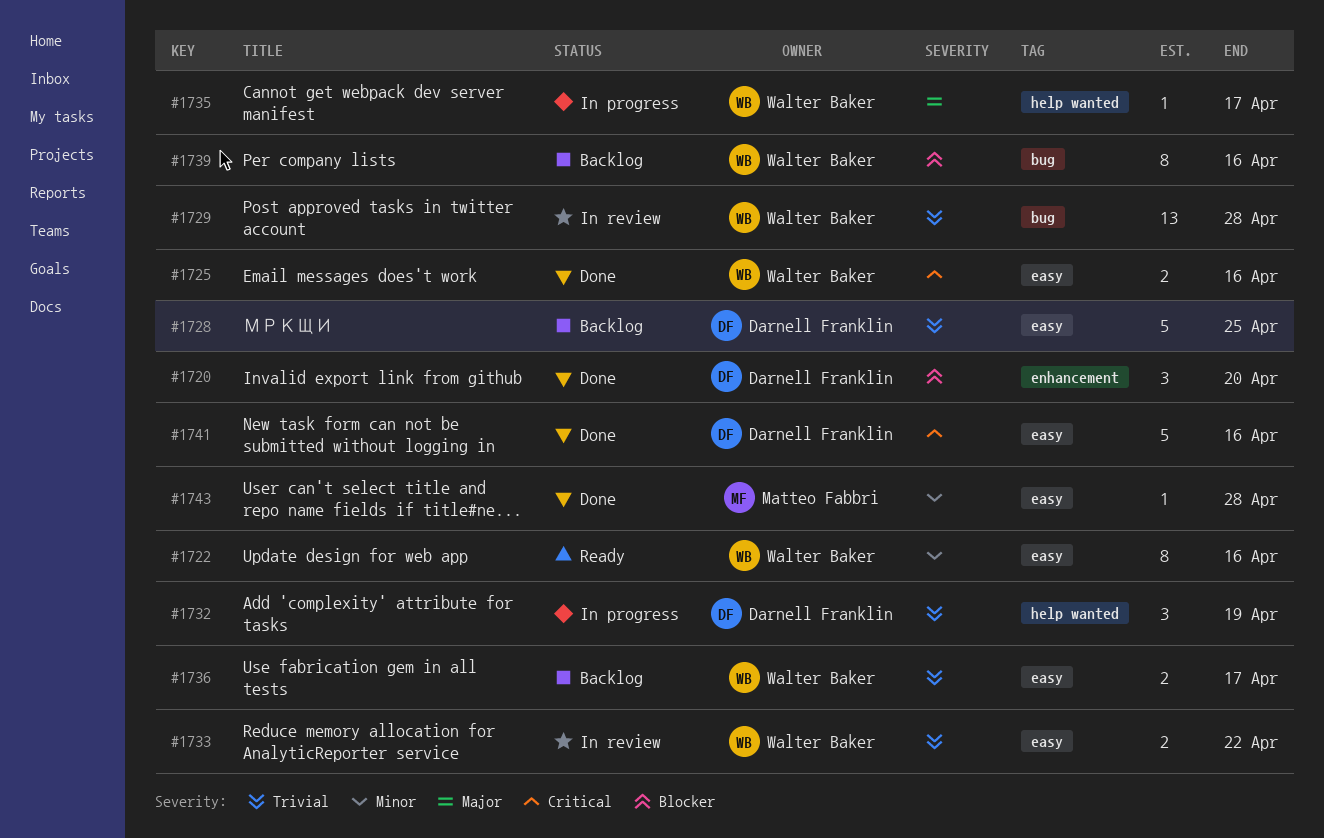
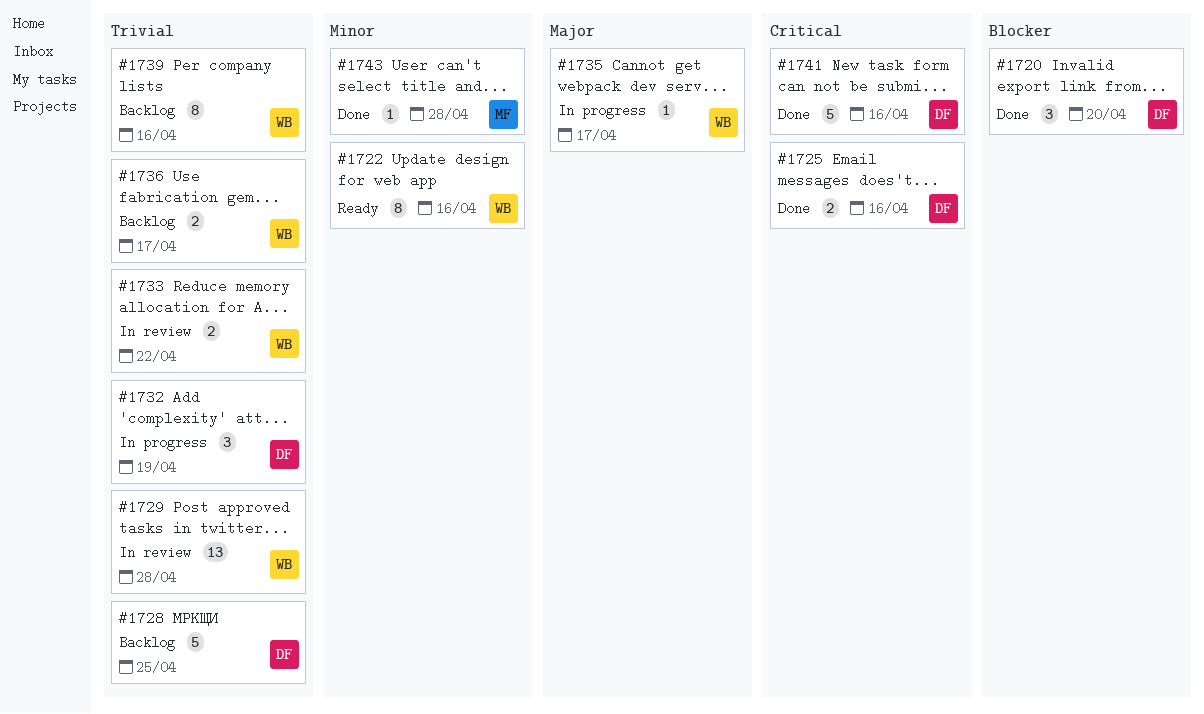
#1725, owner: Walter Baker -> Darnell Franklin
#1739, priority: Blocker -> Trivial

